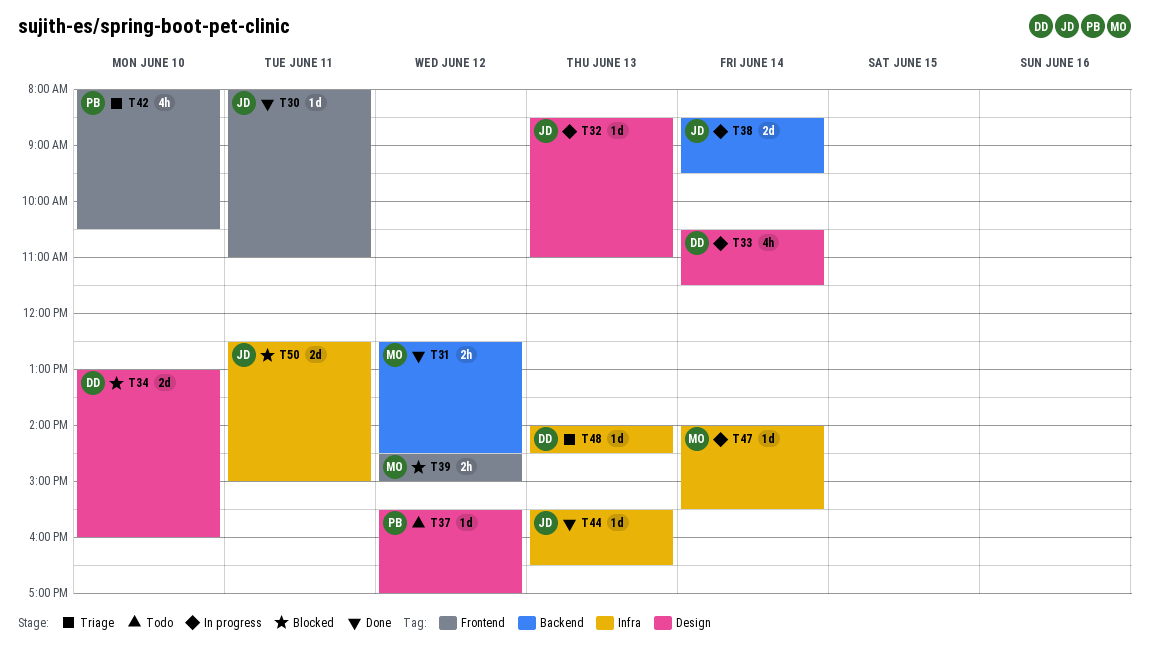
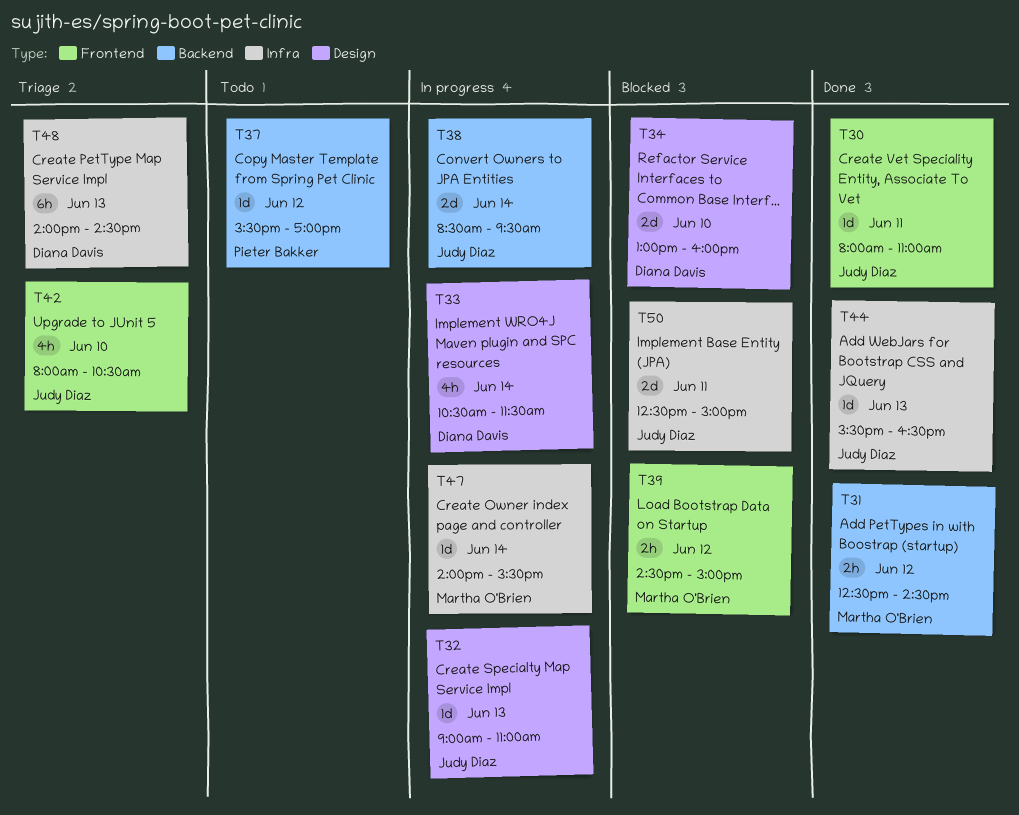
T32, begins: 08:30 -> 09:00
T37, label: Design -> Backend
T42, owner: Pieter Bakker -> Judy Diaz
T48, estimate: 1d -> 6h

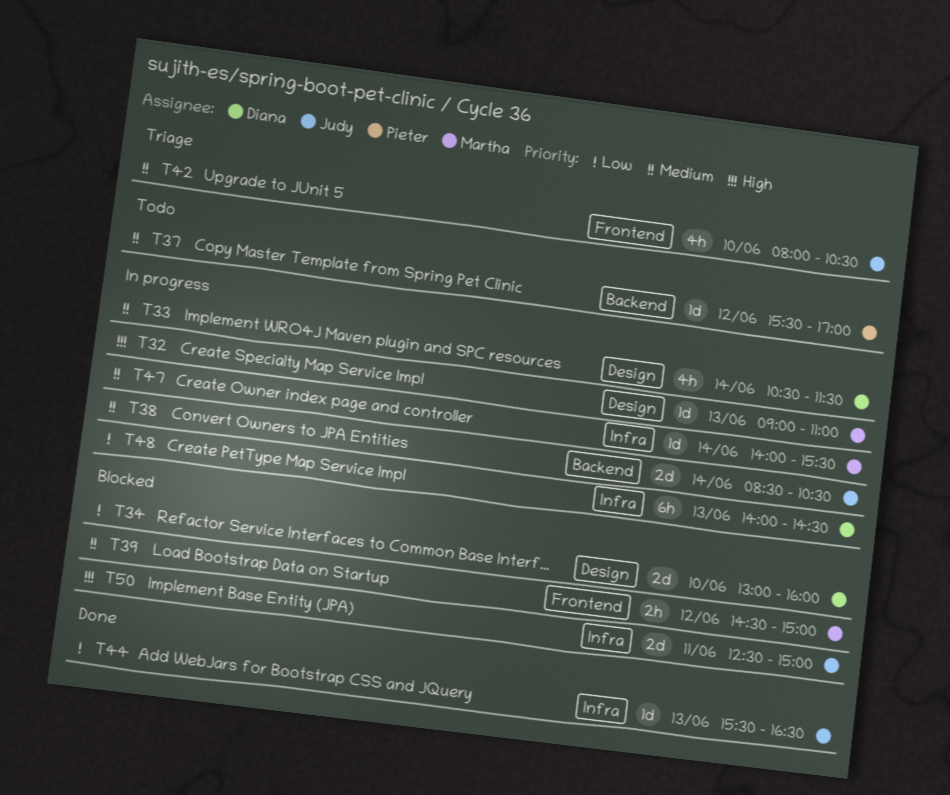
T30: present -> none
T31: present -> none
T32, owner: Judy Diaz -> Martha O'Brien
T38, ends: 09:30 -> 10:30
T48, status: Triage -> In progress

